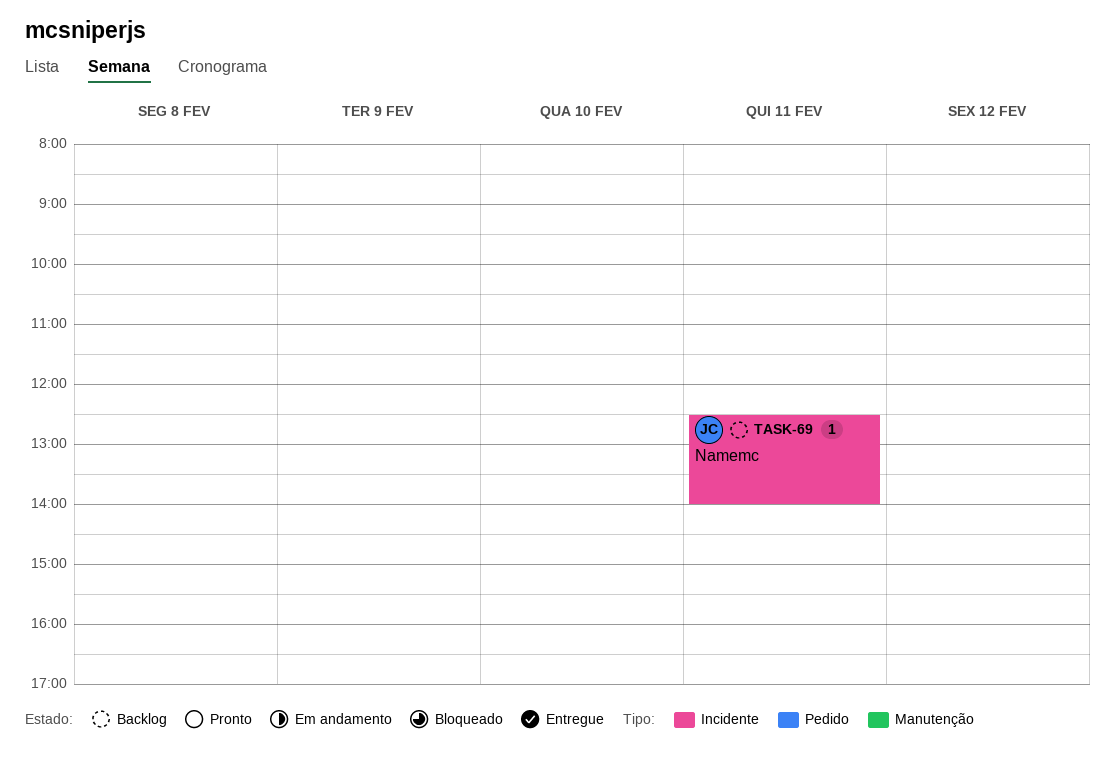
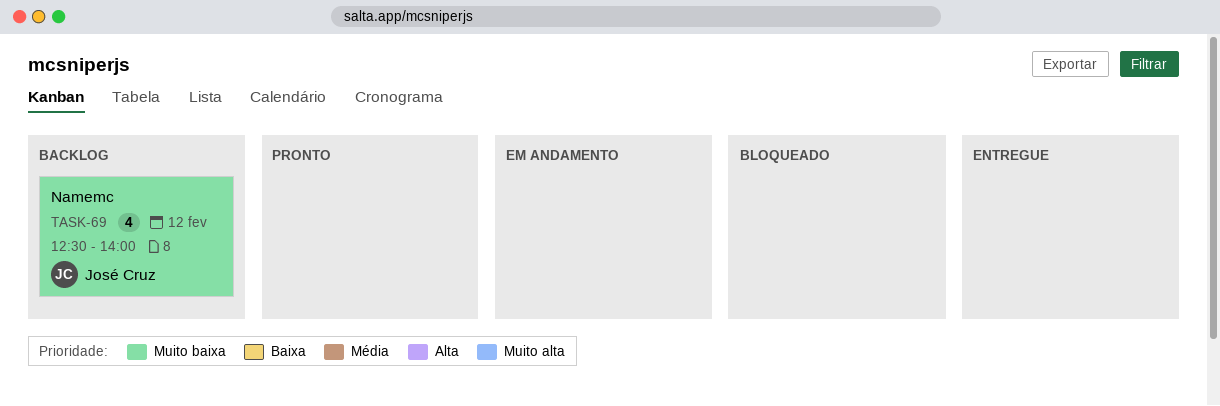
TASK-69, estimate: 1 -> 4
TASK-69, day: Feb 11 -> Feb 12

